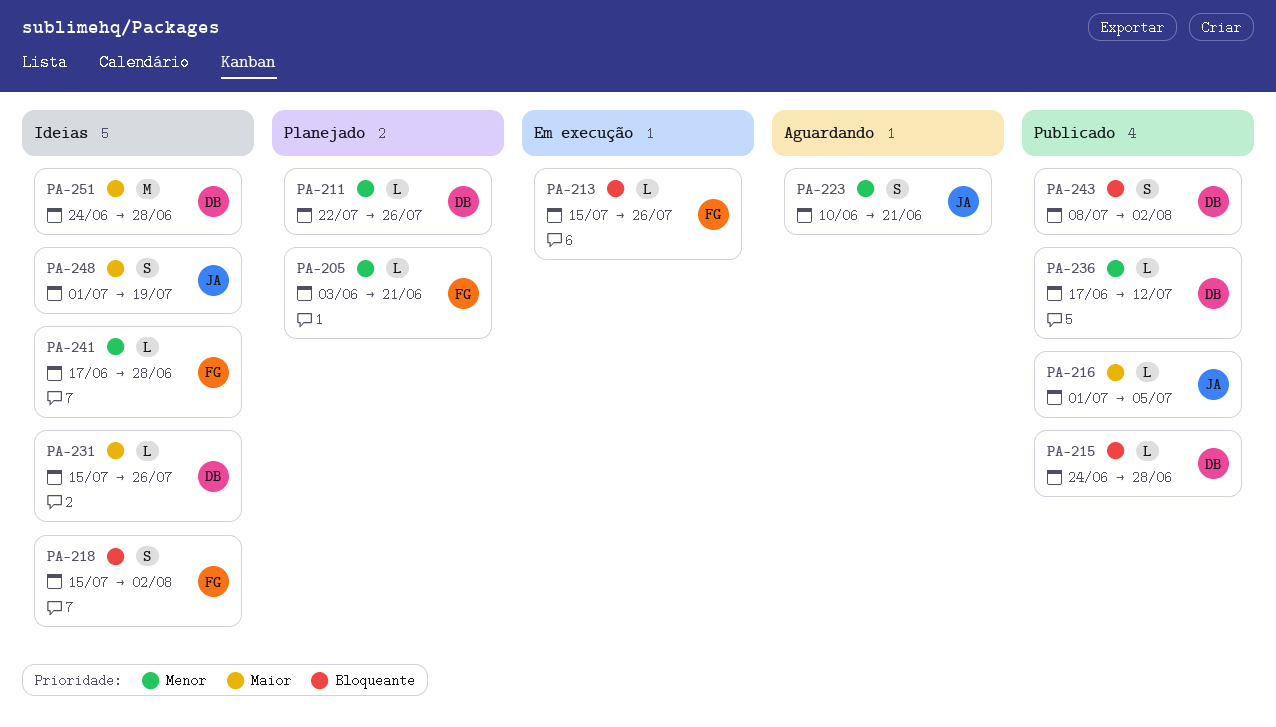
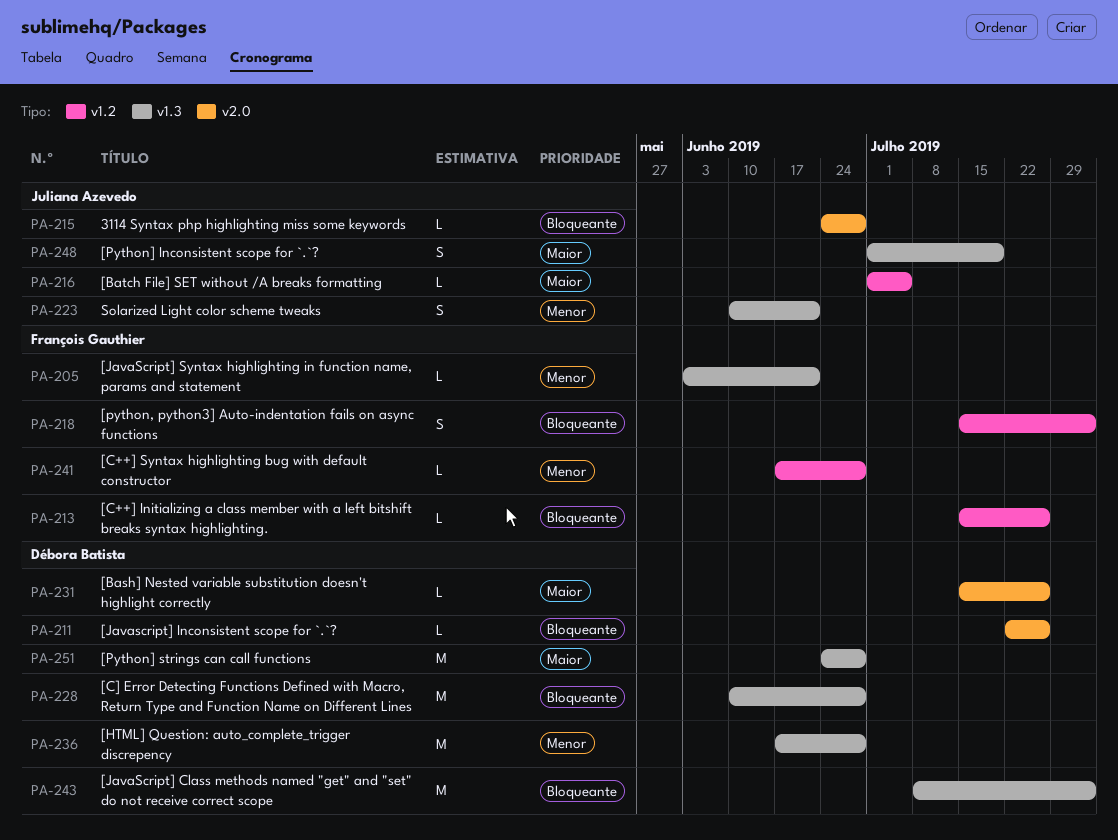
PA-211, priority: Menor -> Bloqueante
PA-215, owner: Débora Batista -> Juliana Azevedo
PA-228: none -> present
PA-236, estimate: L -> M
PA-236, due: Jul 12 -> Jun 28
PA-243, estimate: S -> M

